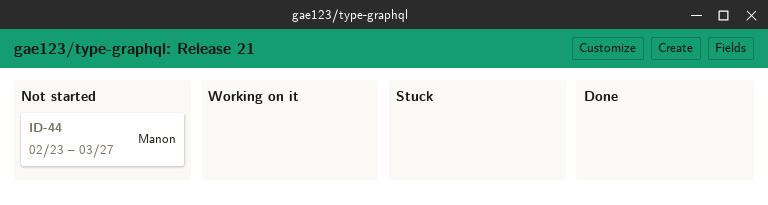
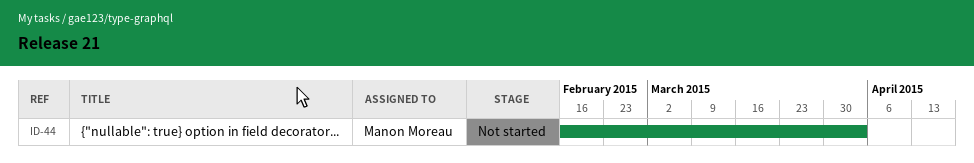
ID-44, start: Feb 23 -> Feb 16
ID-44, due: Mar 27 -> Apr 3

